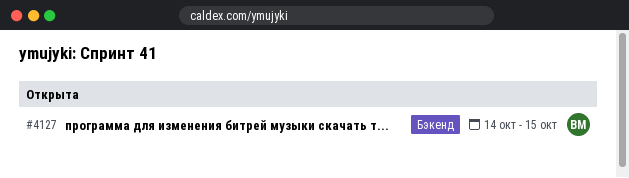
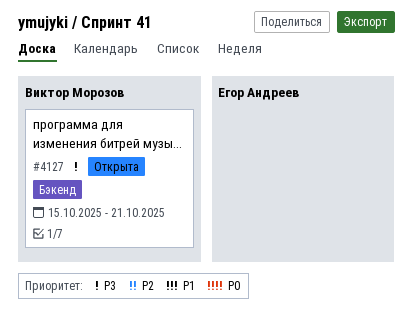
#4127, start: Oct 14 -> Oct 15
#4127, due: Oct 15 -> Oct 21

